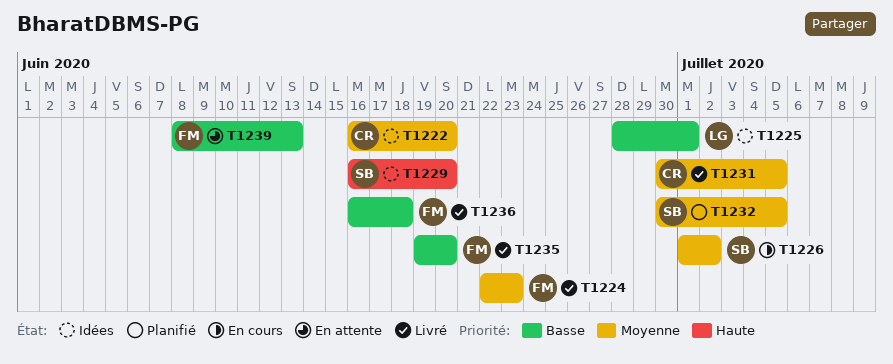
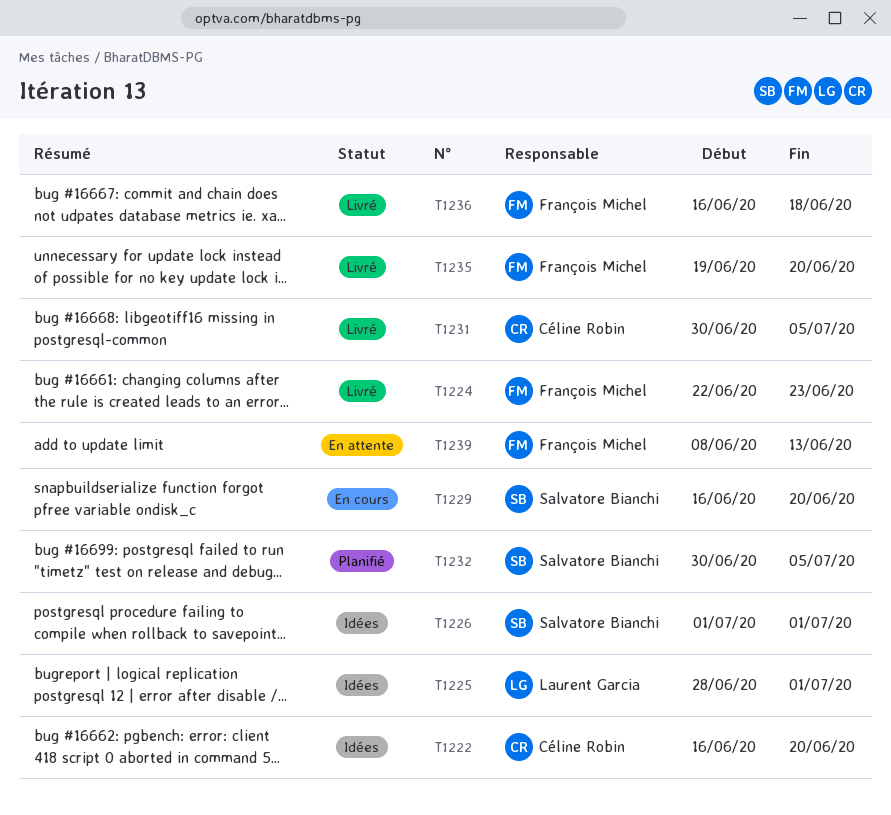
T1226, status: En cours -> Idées
T1226, due: Jul 2 -> Jul 1
T1229, status: Idées -> En cours

